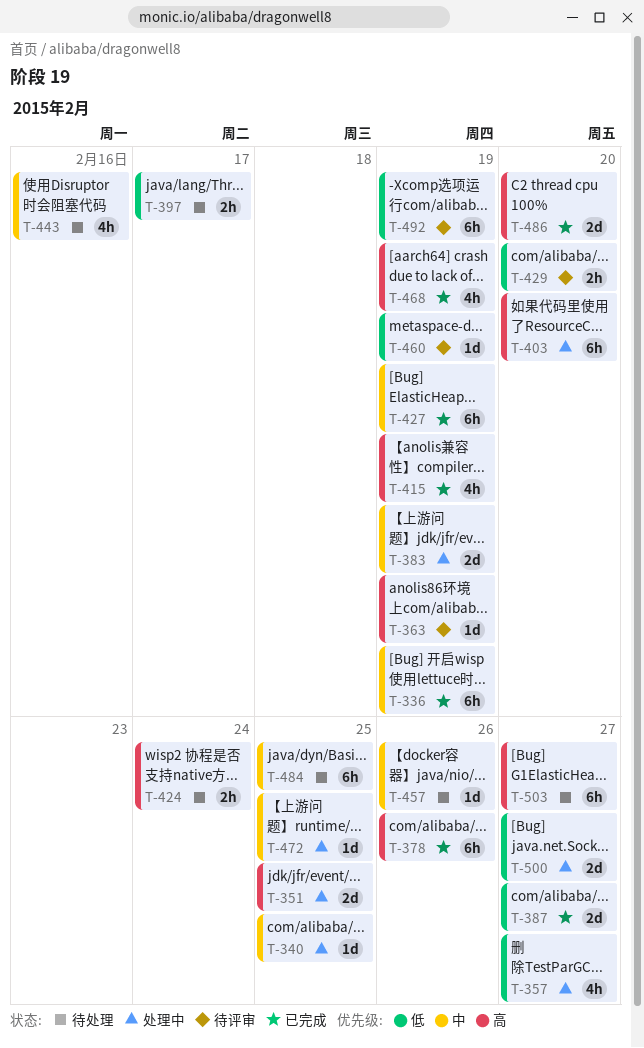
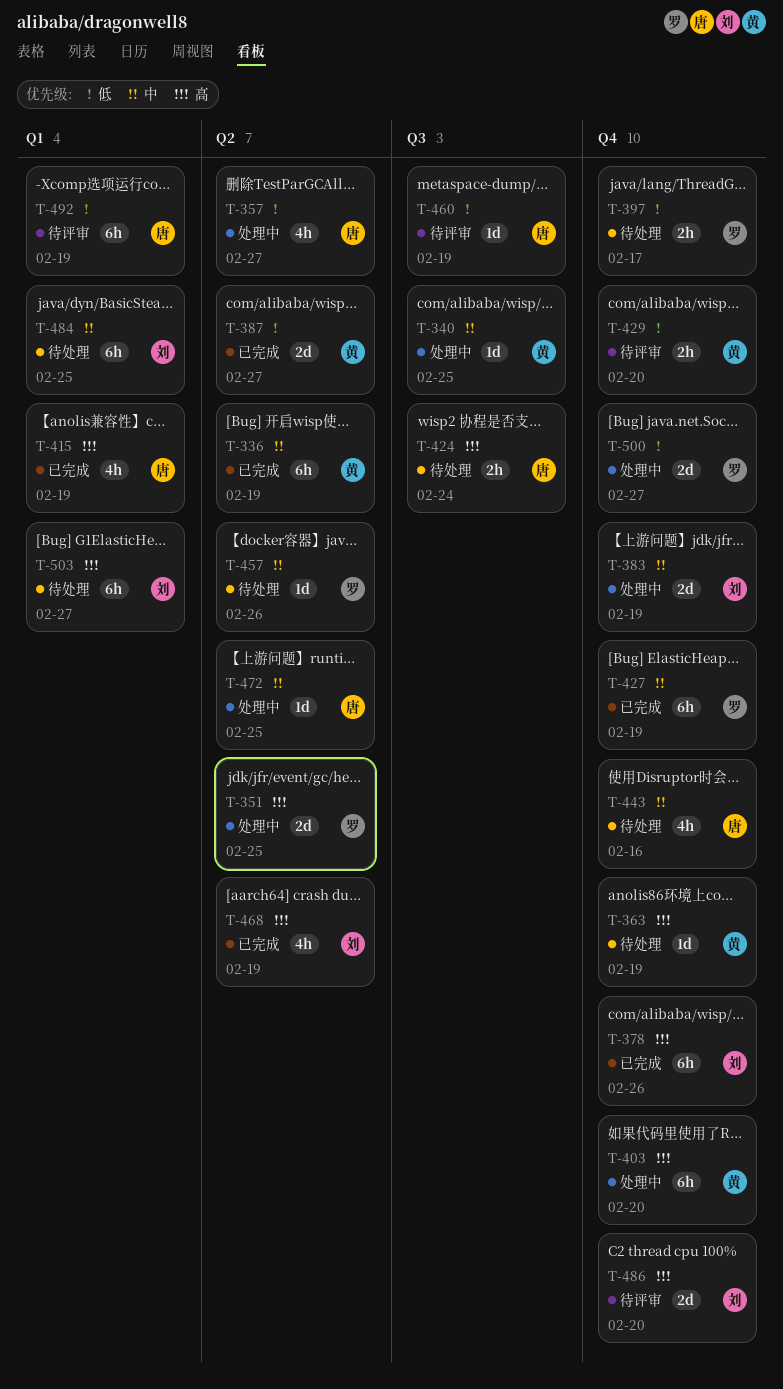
T-363, status: 待评审 -> 待处理
T-486, status: 已完成 -> 待评审

